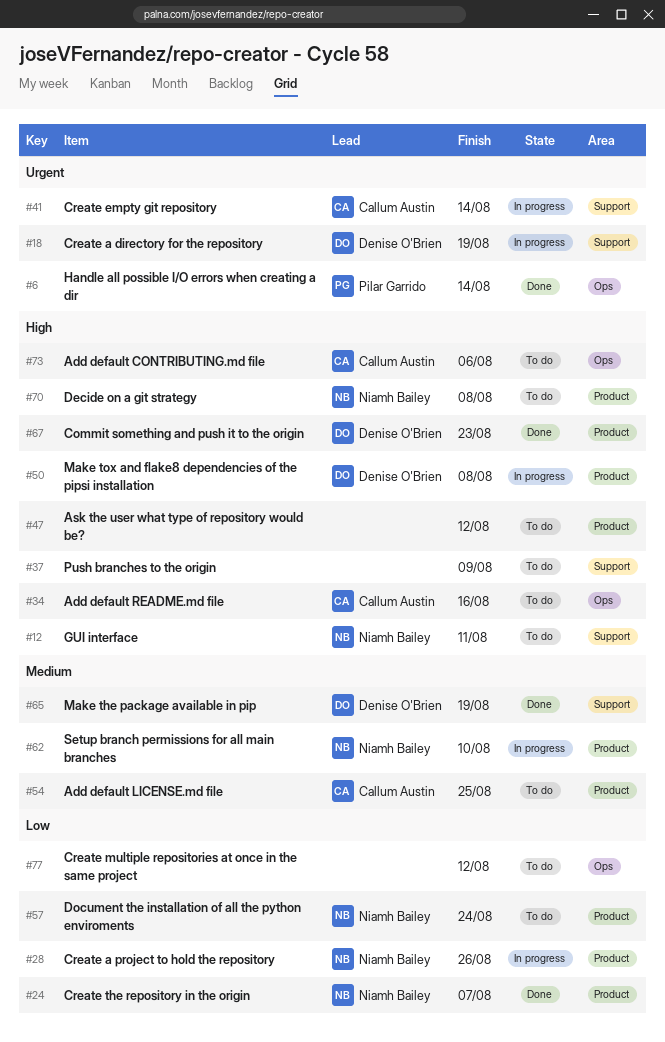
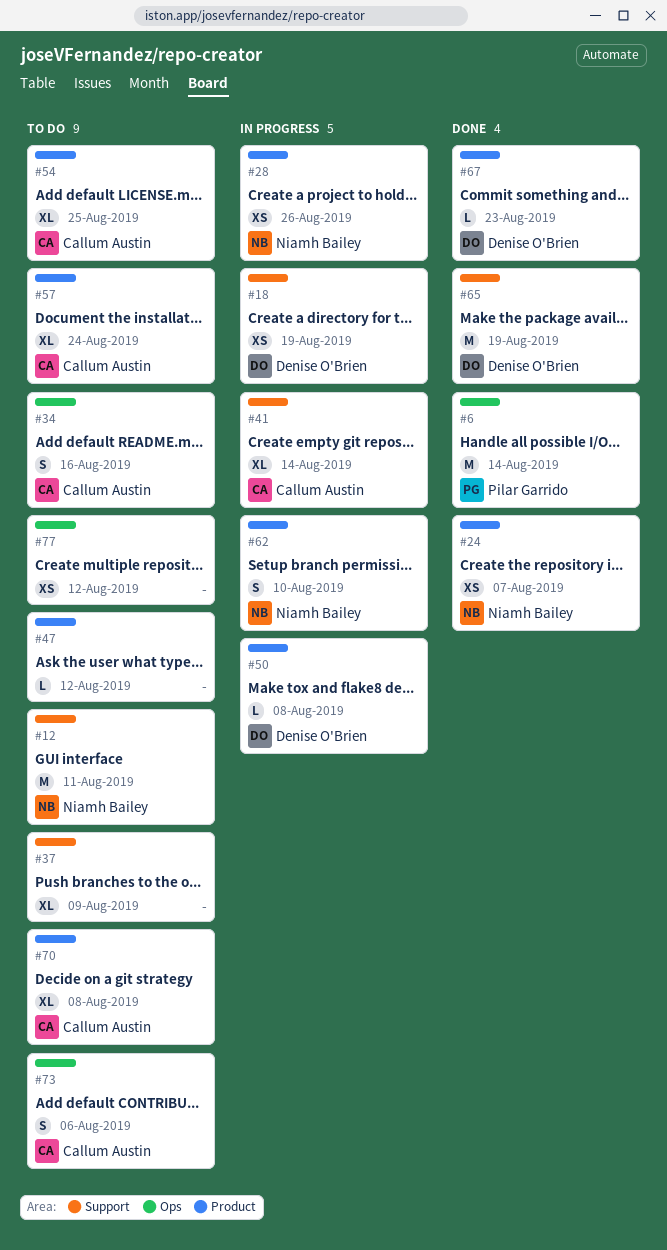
#57, owner: Niamh Bailey -> Callum Austin
#70, owner: Niamh Bailey -> Callum Austin

